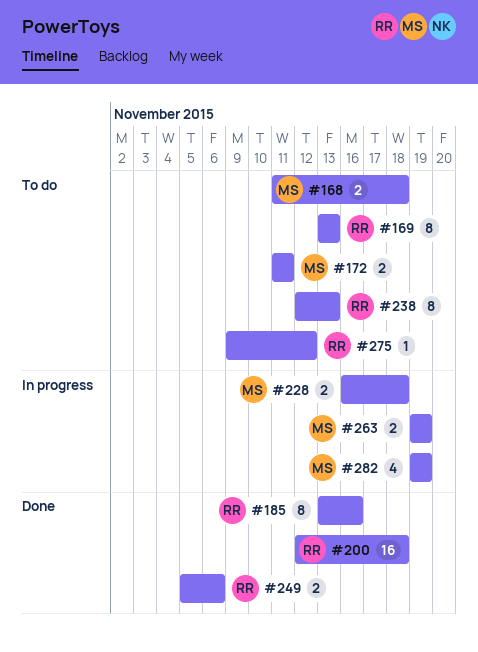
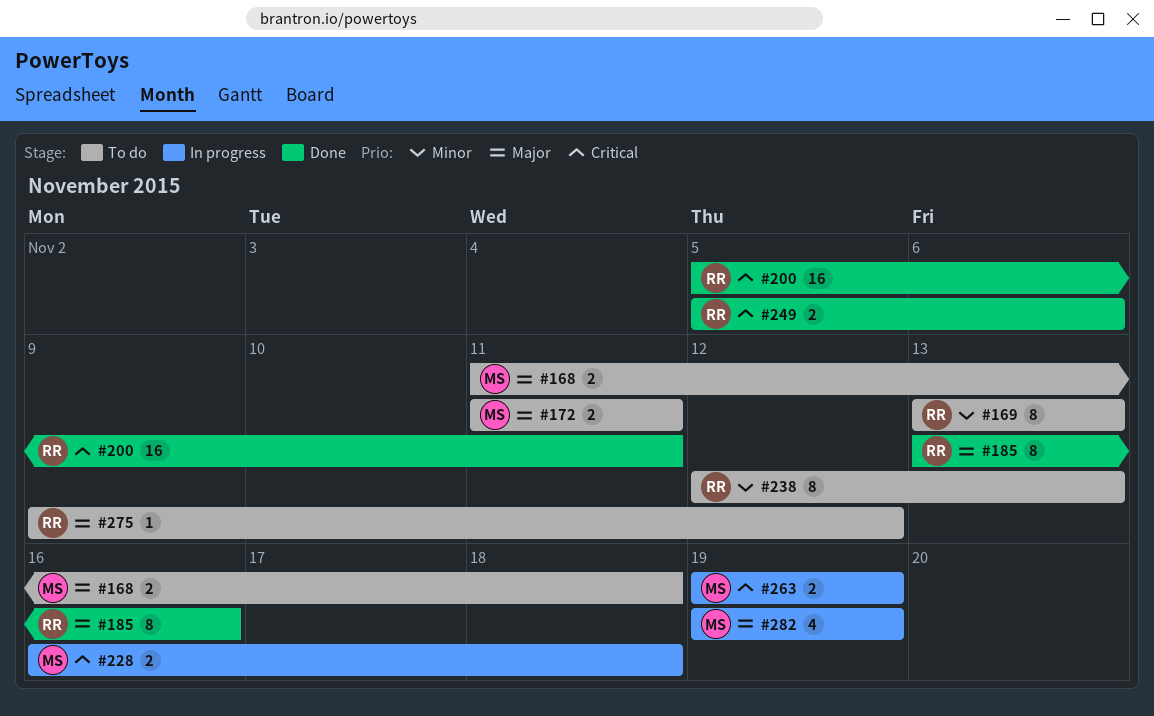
#200, start: Nov 12 -> Nov 5
#200, due: Nov 18 -> Nov 11

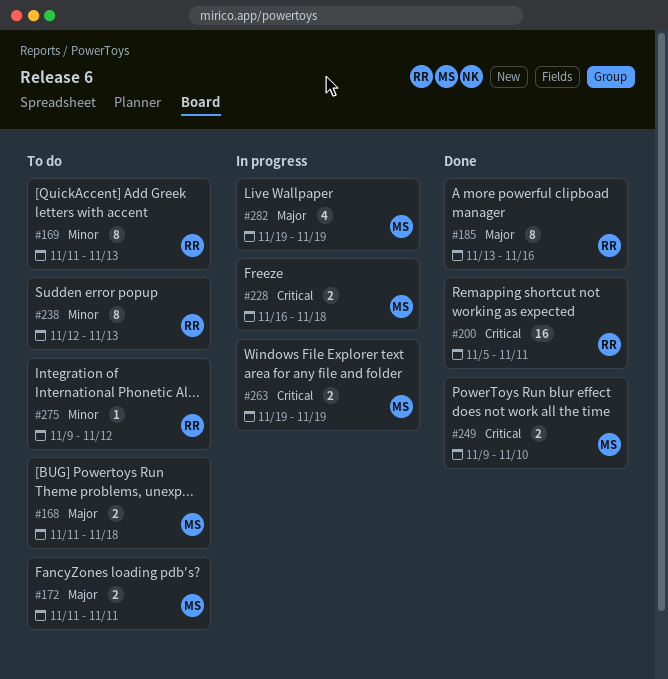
#169, start: Nov 13 -> Nov 11
#249, owner: RR -> MS
#249, start: Nov 5 -> Nov 9
#249, due: Nov 6 -> Nov 10
#275, priority: Major -> Minor

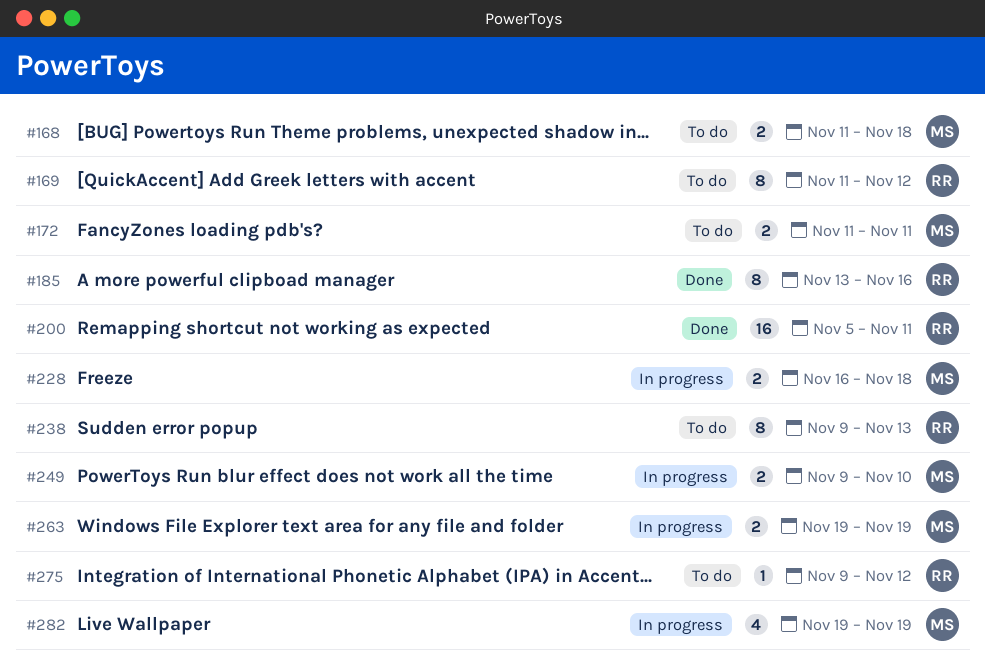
#169, due: Nov 13 -> Nov 12
#238, start: Nov 12 -> Nov 9
#249, status: Done -> In progress

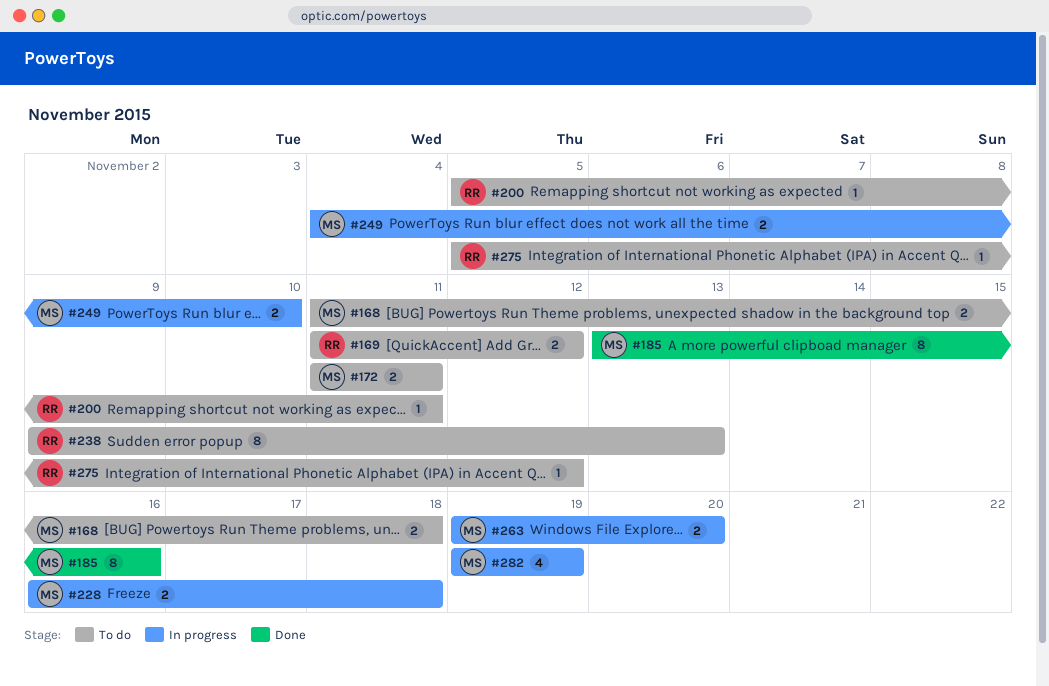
#169, estimate: 8 -> 2
#185, owner: RR -> MS
#200, status: Done -> To do
#200, estimate: 16 -> 1
#249, start: Nov 9 -> Nov 4
#263, due: Nov 19 -> Nov 20
#275, start: Nov 9 -> Nov 5

